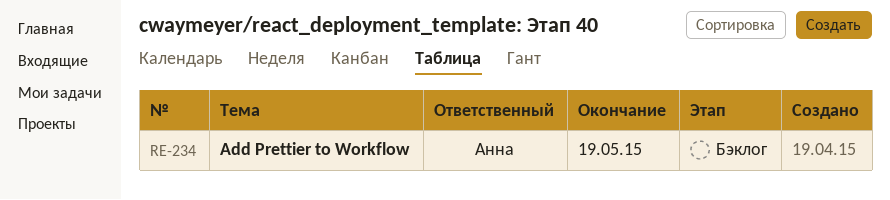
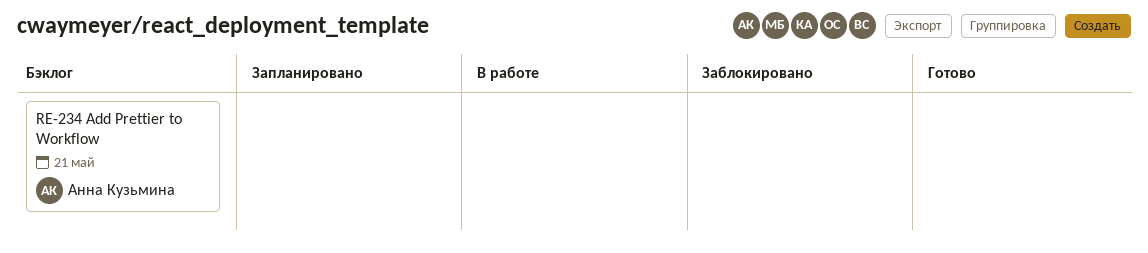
RE-234, due: May 19 -> May 21

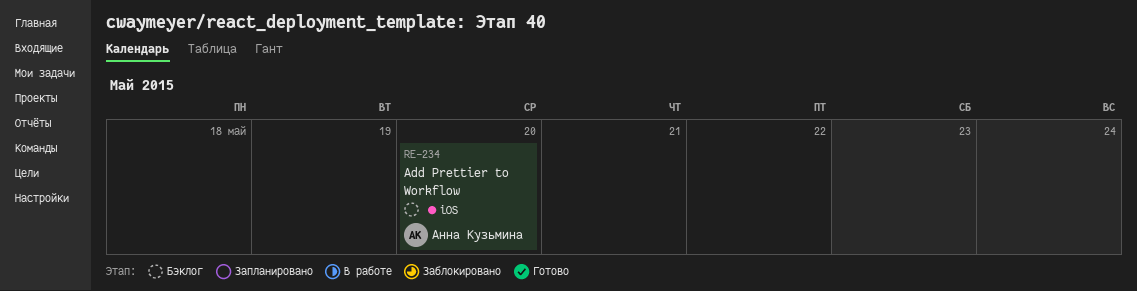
RE-234, due: May 21 -> May 20

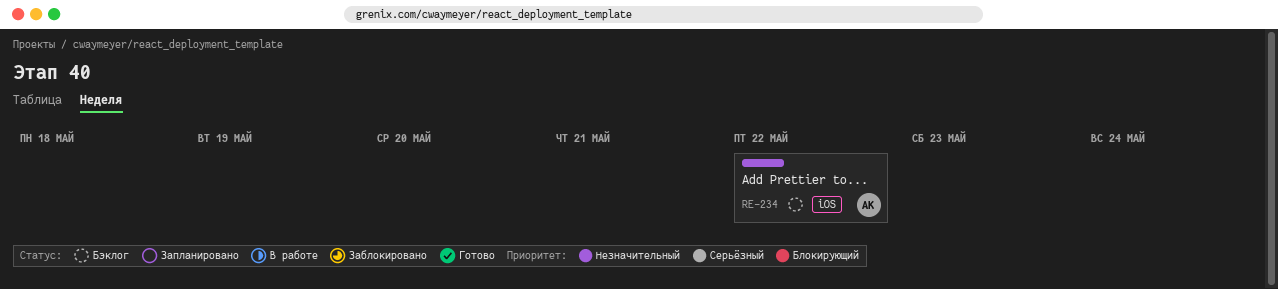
RE-234, due: May 20 -> May 22

